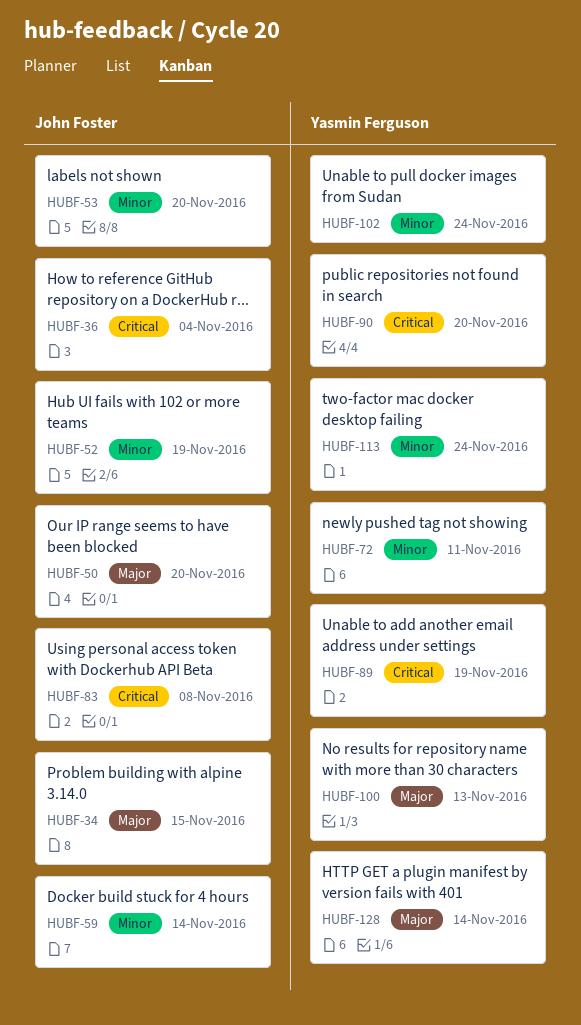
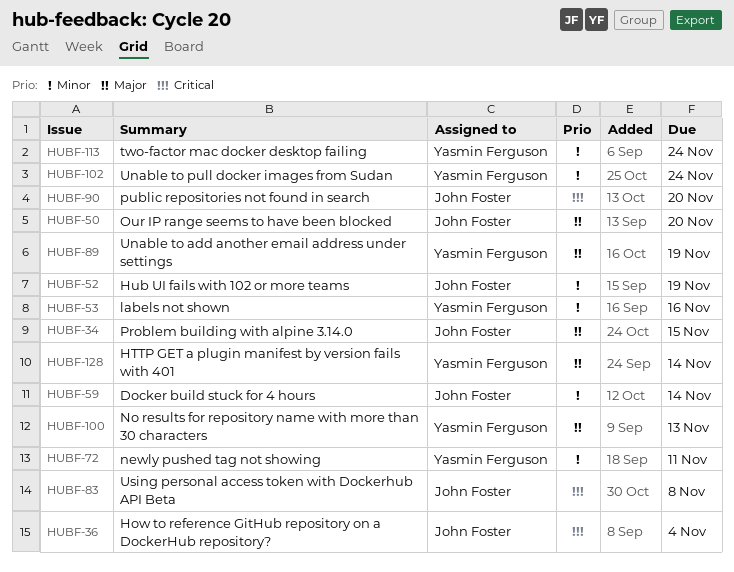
HUBF-53, owner: John Foster -> Yasmin Ferguson
HUBF-53, due: Nov 20 -> Nov 16
HUBF-89, priority: Critical -> Major
HUBF-90, owner: Yasmin Ferguson -> John Foster

